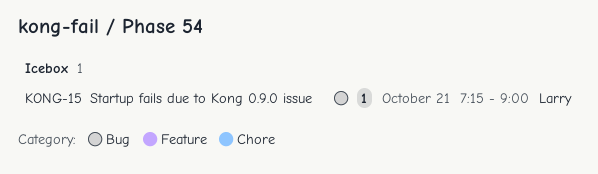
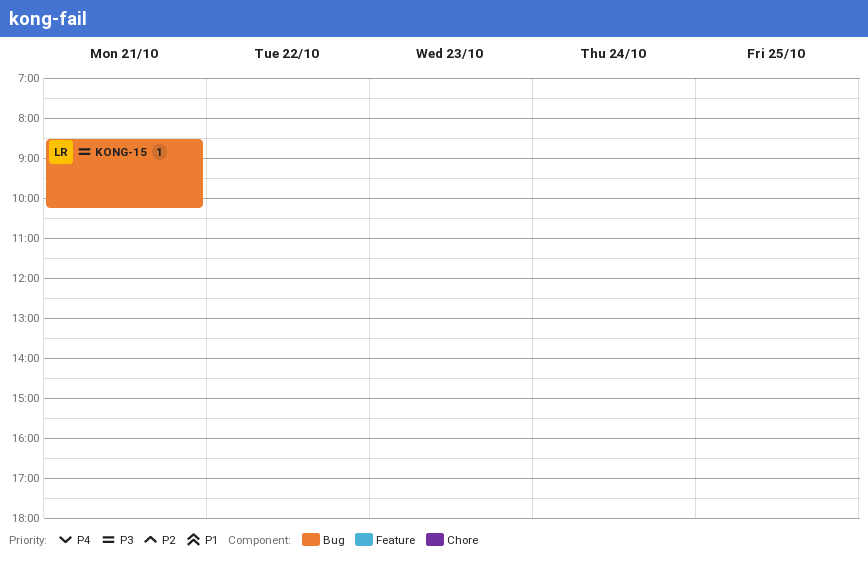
KONG-15, begins: 07:15 -> 08:30
KONG-15, ends: 09:00 -> 10:15

